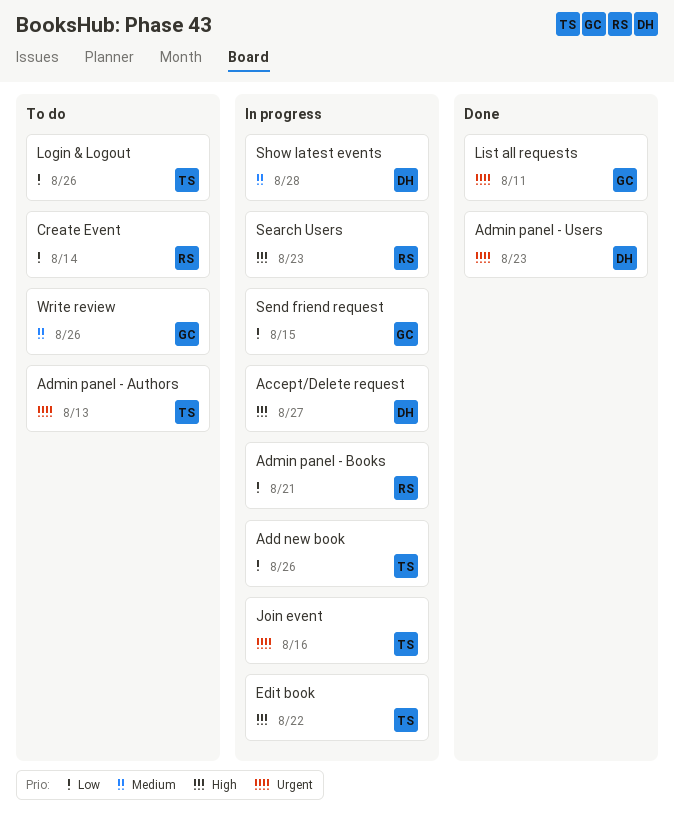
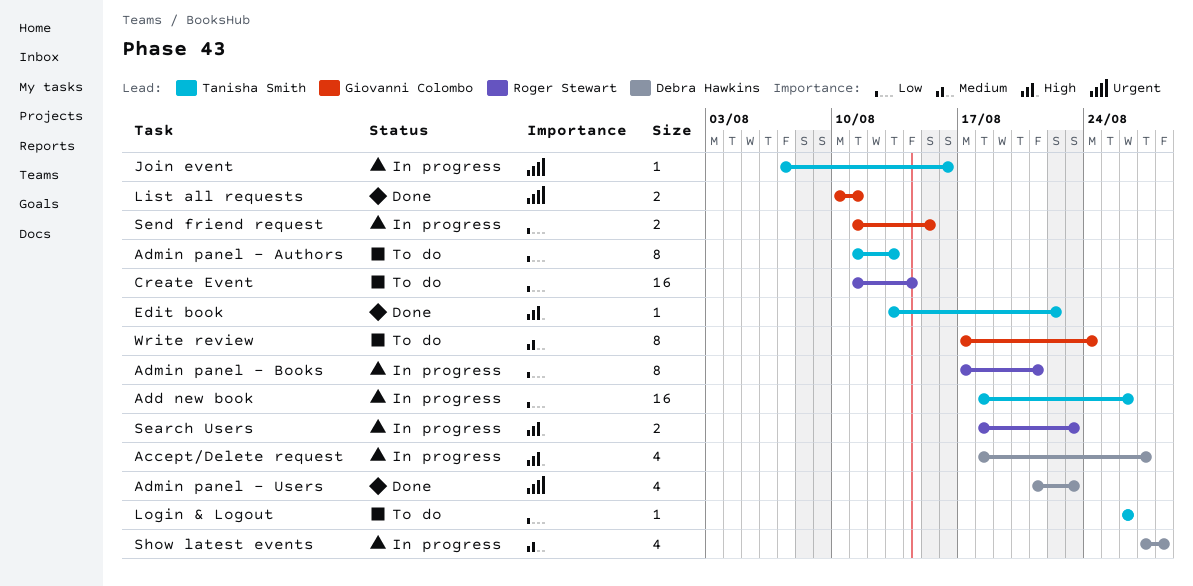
Admin panel - Authors, priority: Urgent -> Low
Edit book, status: In progress -> Done
Write review, due: Aug 26 -> Aug 24

